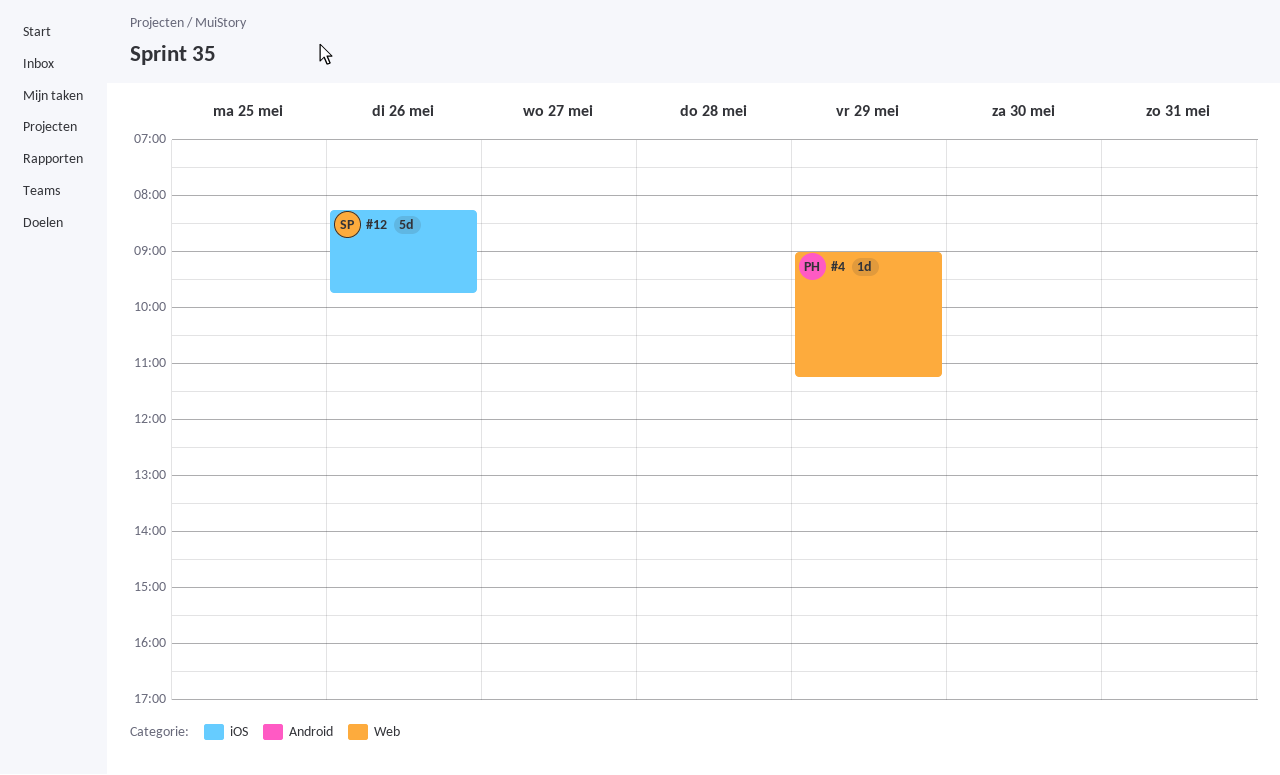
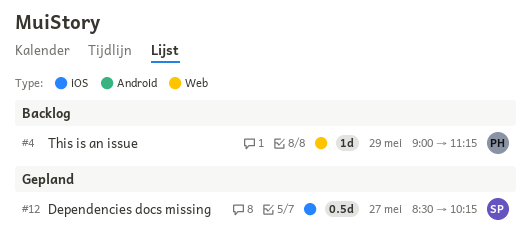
#12, estimate: 5d -> 0.5d
#12, day: May 26 -> May 27
#12, begins: 08:15 -> 08:30
#12, ends: 09:45 -> 10:15

